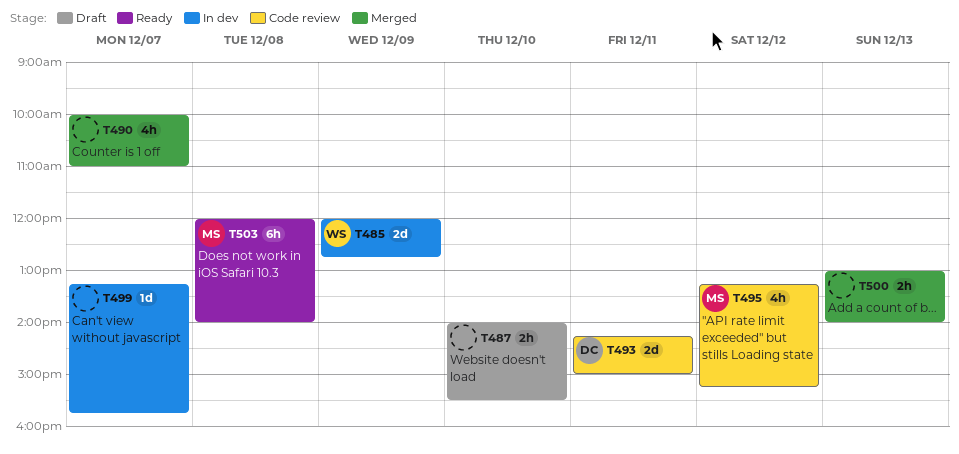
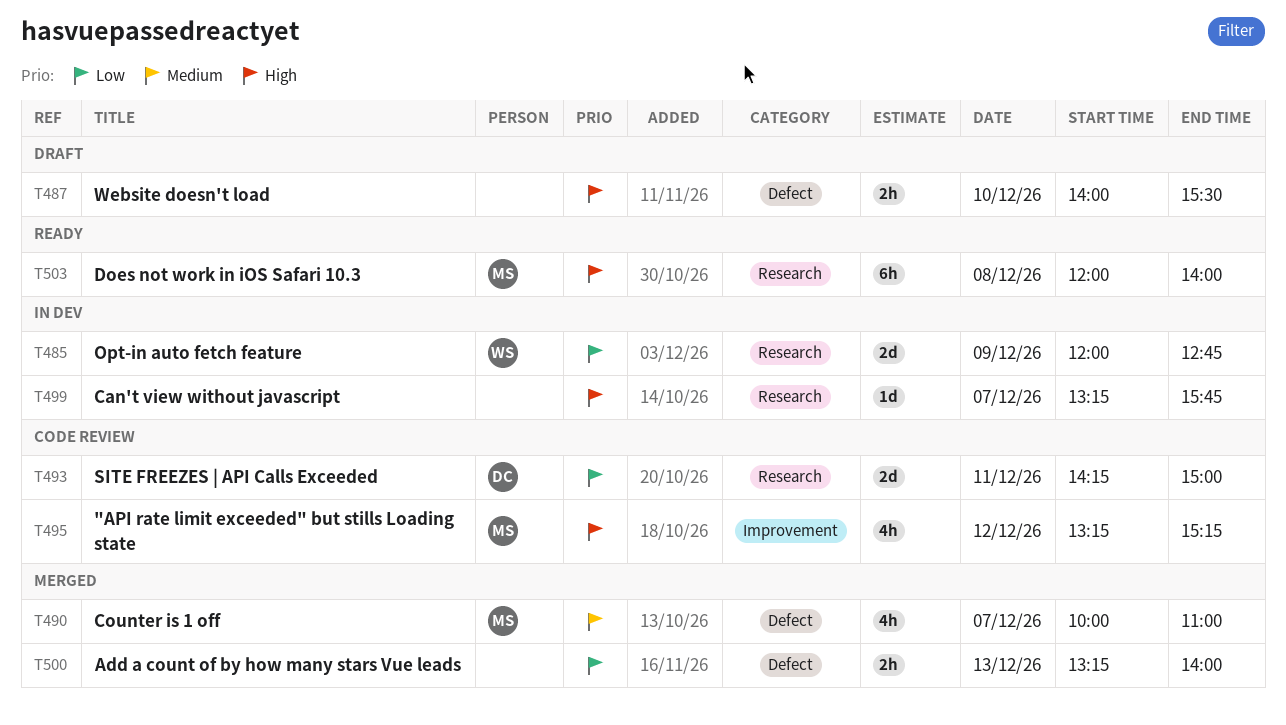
T490, owner: none -> MS
T500, begins: 13:00 -> 13:15

